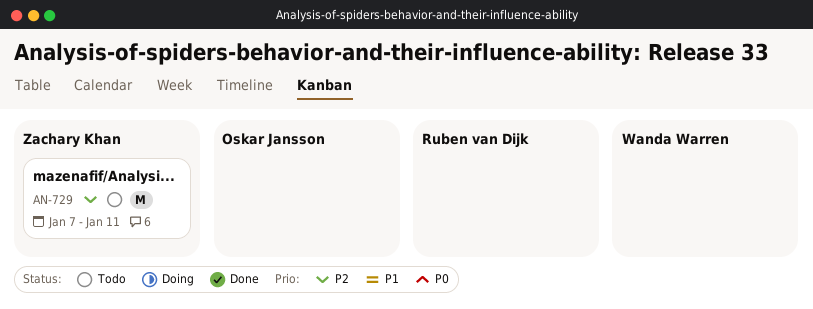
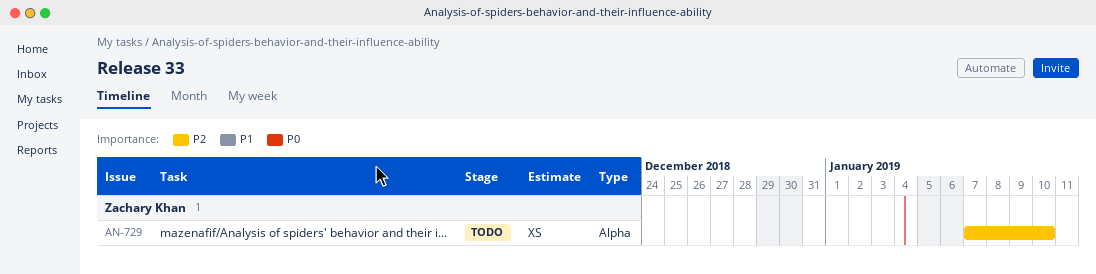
AN-729, estimate: M -> XS
AN-729, due: Jan 11 -> Jan 10

